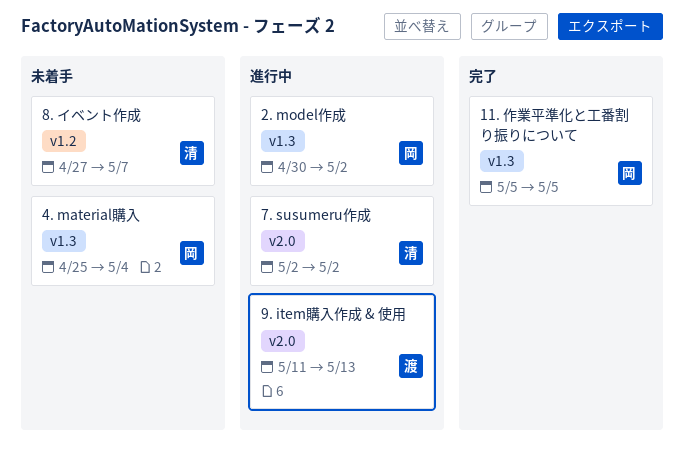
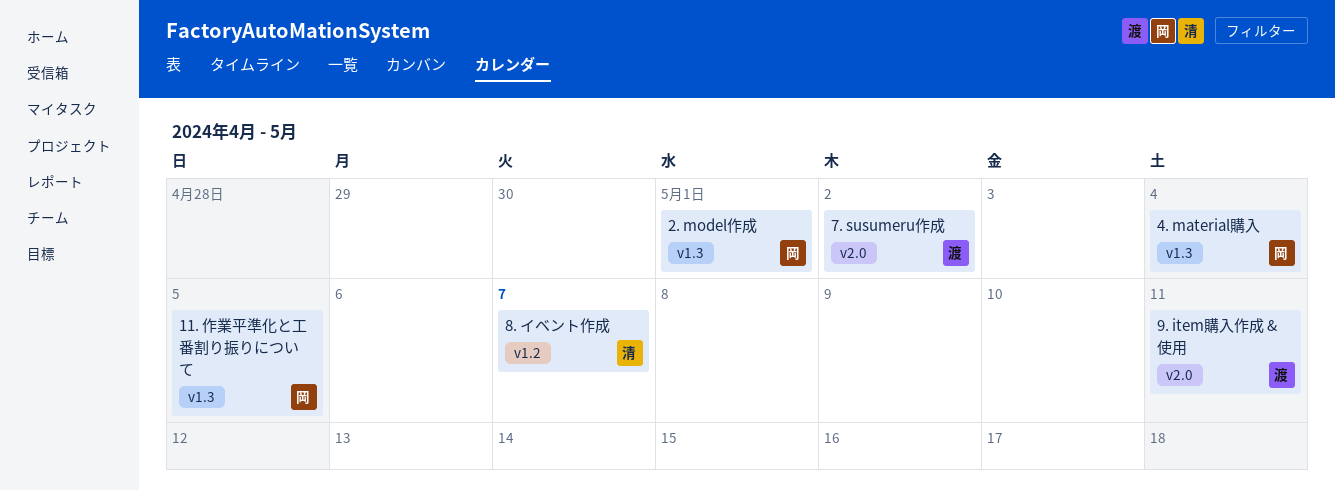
2. model作成, due: May 2 -> May 1
7. susumeru作成, owner: 清 -> 渡
9. item購入作成 & 使用, due: May 13 -> May 11

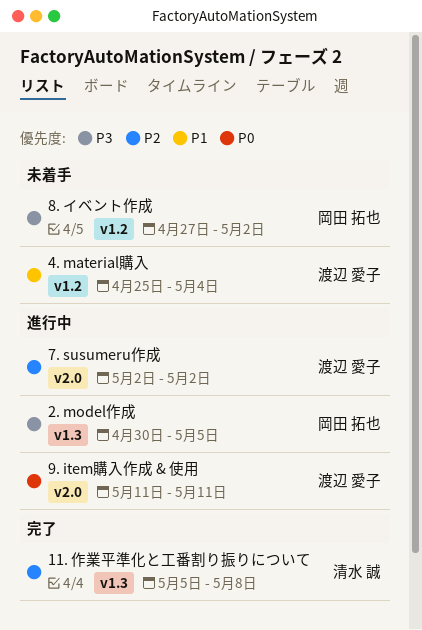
11. 作業平準化と工番割り振りについて, owner: 岡田 拓也 -> 清水 誠
11. 作業平準化と工番割り振りについて, due: May 5 -> May 8
2. model作成, due: May 1 -> May 5
4. material購入, owner: 岡田 拓也 -> 渡辺 愛子
4. material購入, label: v1.3 -> v1.2
8. イベント作成, owner: 清水 誠 -> 岡田 拓也
8. イベント作成, due: May 7 -> May 2

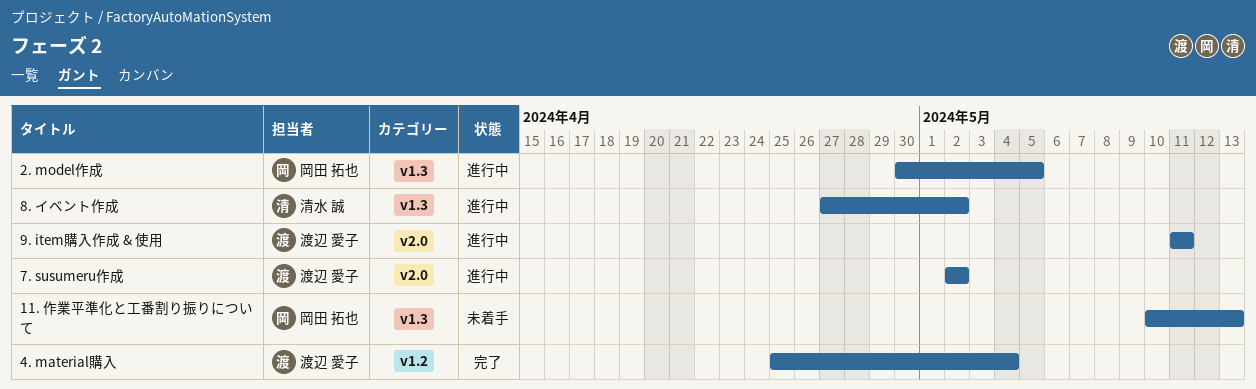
11. 作業平準化と工番割り振りについて, status: 完了 -> 未着手
11. 作業平準化と工番割り振りについて, owner: 清水 誠 -> 岡田 拓也
11. 作業平準化と工番割り振りについて, start: May 5 -> May 10
11. 作業平準化と工番割り振りについて, due: May 8 -> May 13
4. material購入, status: 未着手 -> 完了
8. イベント作成, status: 未着手 -> 進行中
8. イベント作成, owner: 岡田 拓也 -> 清水 誠
8. イベント作成, label: v1.2 -> v1.3

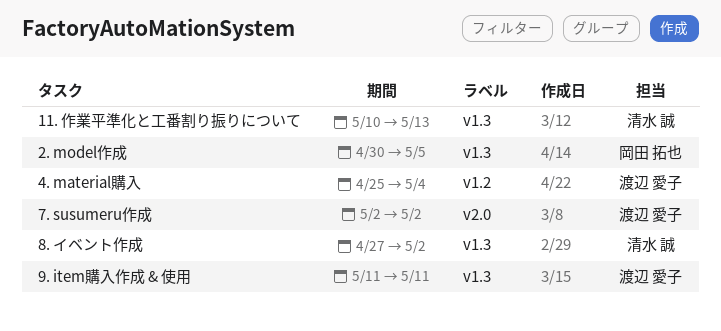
11. 作業平準化と工番割り振りについて, owner: 岡田 拓也 -> 清水 誠
9. item購入作成 & 使用, label: v2.0 -> v1.3

